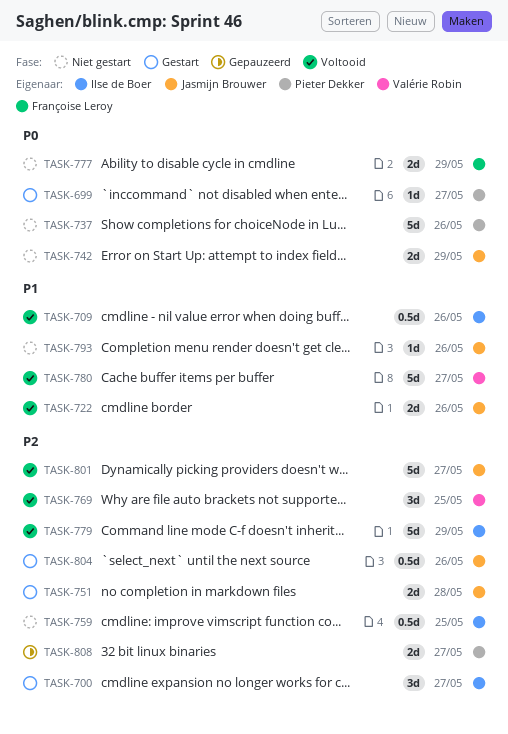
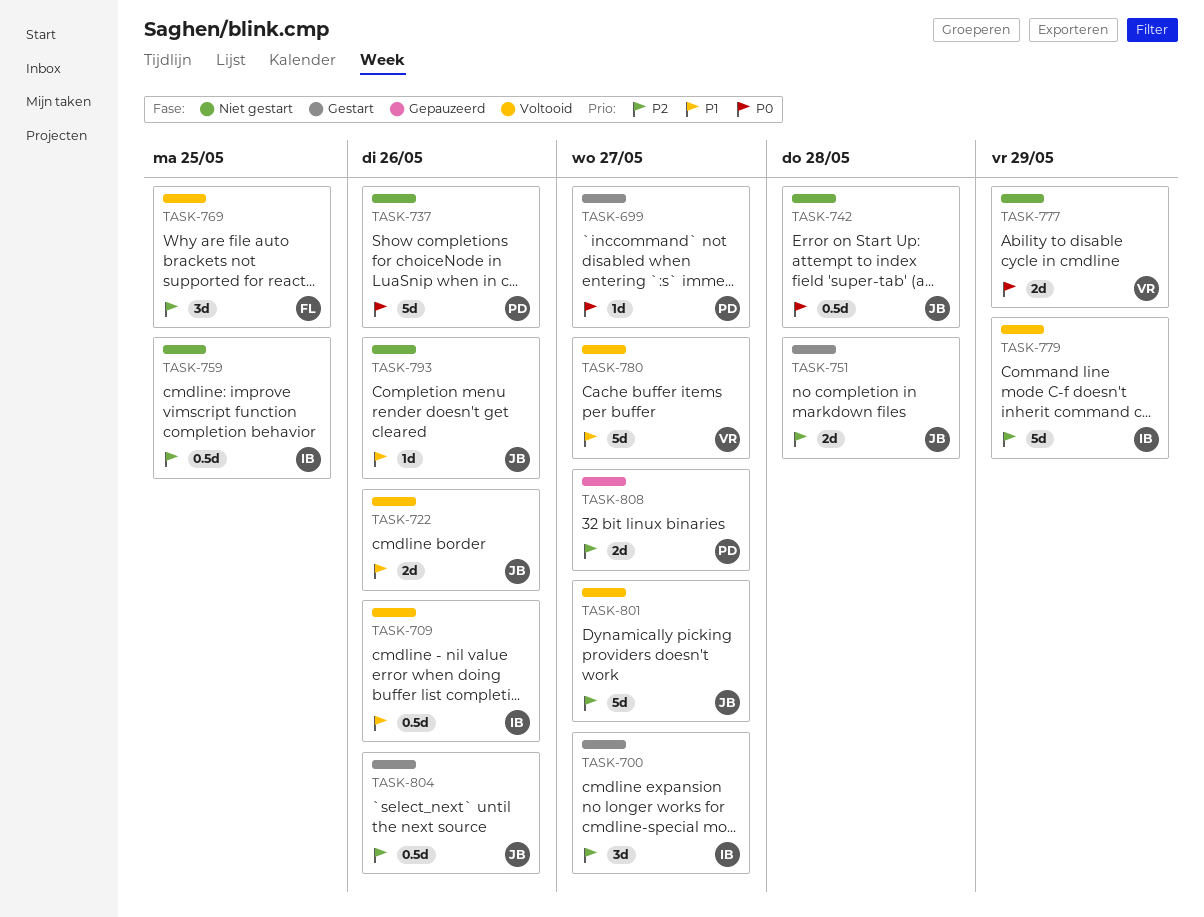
TASK-742, estimate: 2d -> 0.5d
TASK-742, due: May 29 -> May 28
TASK-769, owner: Valérie Robin -> Françoise Leroy
TASK-777, owner: Françoise Leroy -> Valérie Robin

